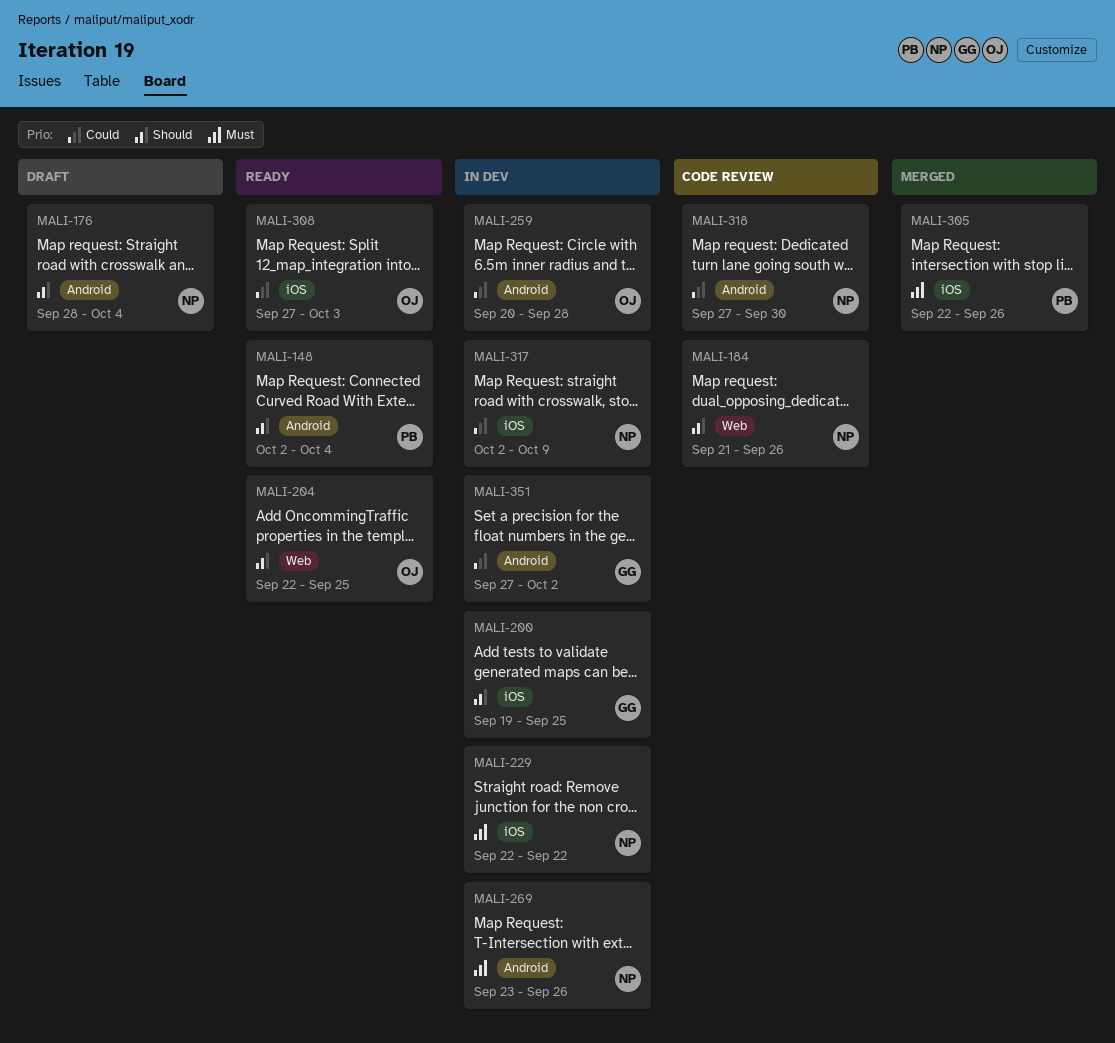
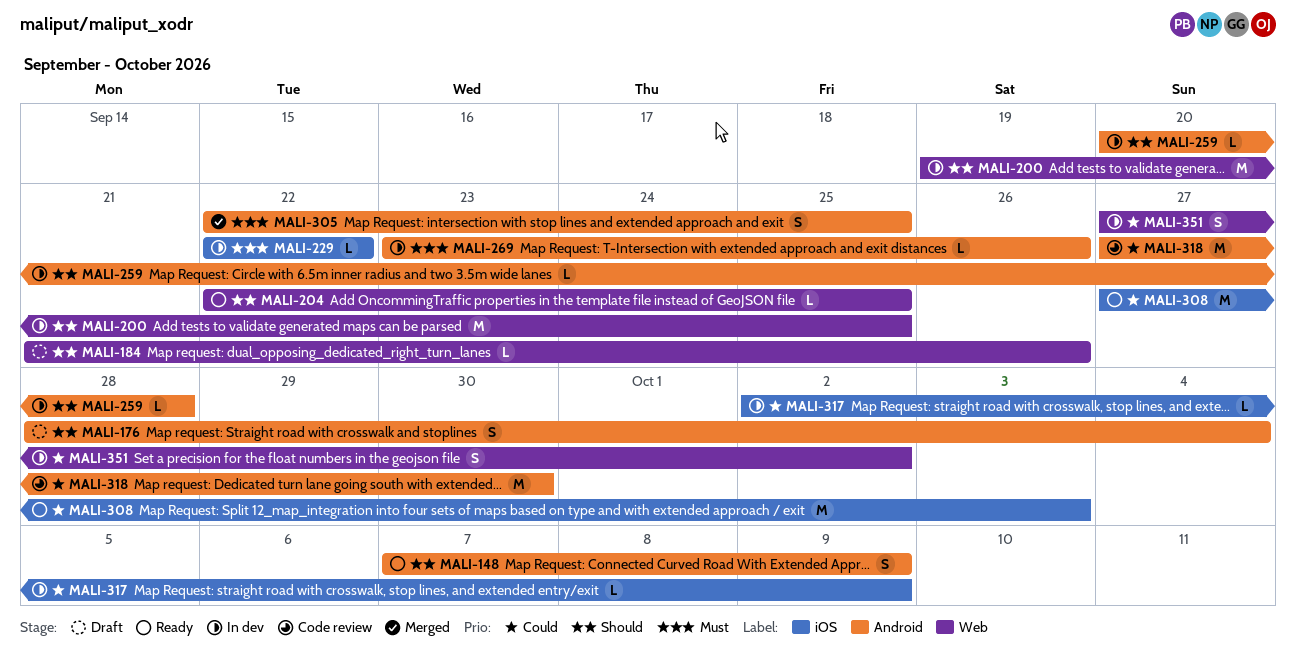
MALI-148, start: Oct 2 -> Oct 7
MALI-148, due: Oct 4 -> Oct 9
MALI-184, status: Code review -> Draft
MALI-200, label: iOS -> Web
MALI-259, priority: Could -> Should
MALI-305, label: iOS -> Android
MALI-305, due: Sep 26 -> Sep 25
MALI-351, label: Android -> Web

